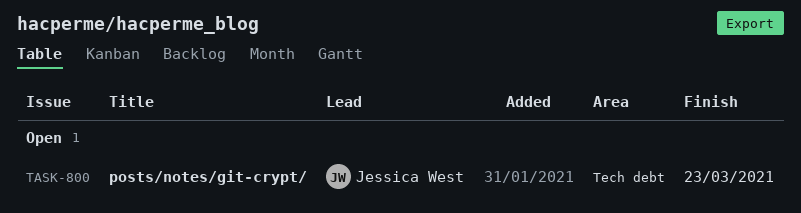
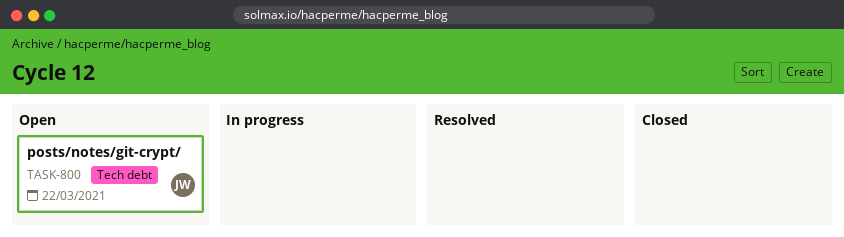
TASK-800, due: Mar 23 -> Mar 22

